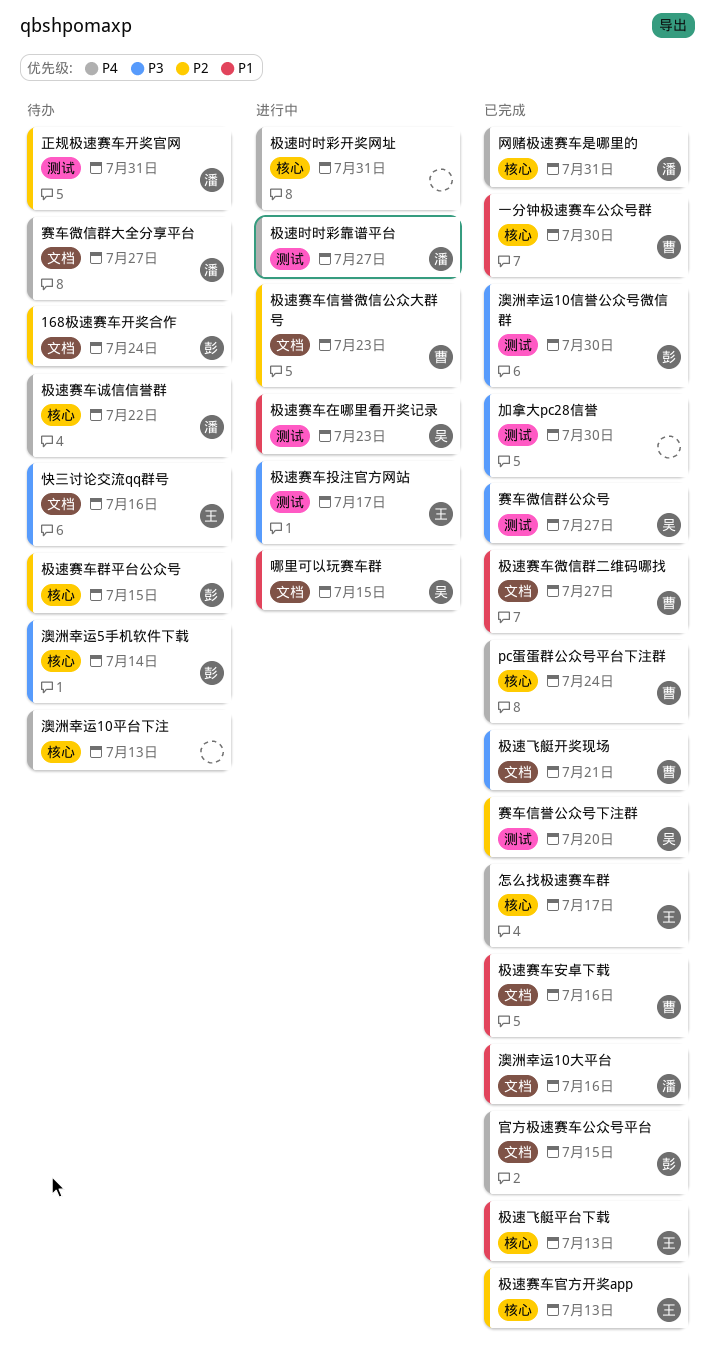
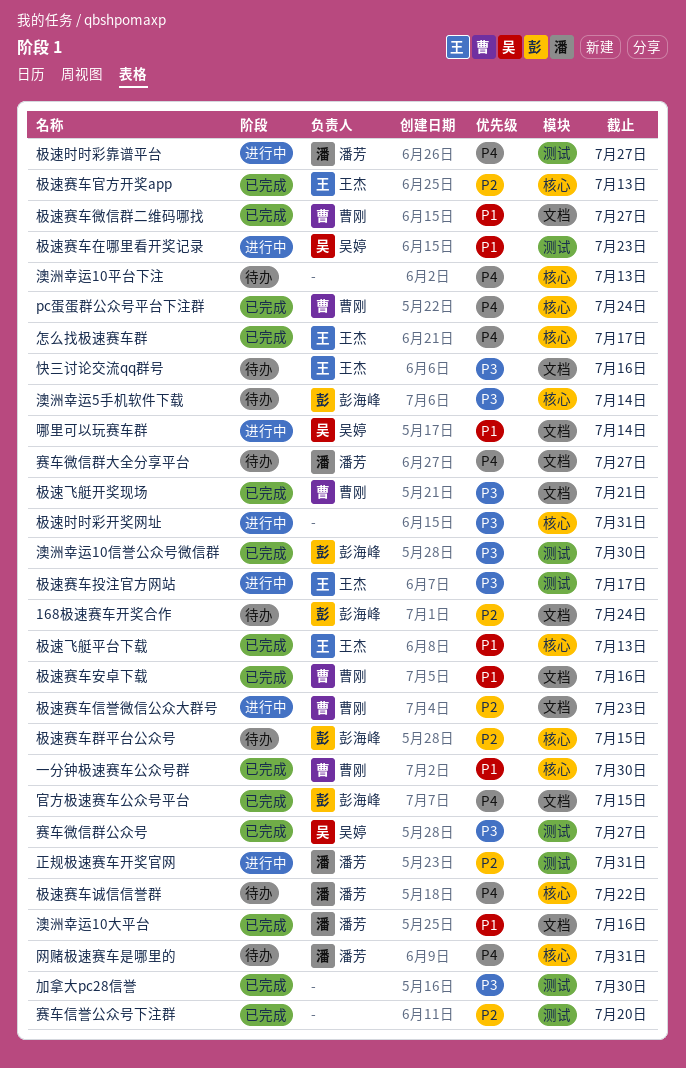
哪里可以玩赛车群, due: Jul 15 -> Jul 14
极速时时彩开奖网址, priority: P4 -> P3
正规极速赛车开奖官网, status: 待办 -> 进行中
网赌极速赛车是哪里的, status: 已完成 -> 待办
赛车信誉公众号下注群, owner: 吴婷 -> none

